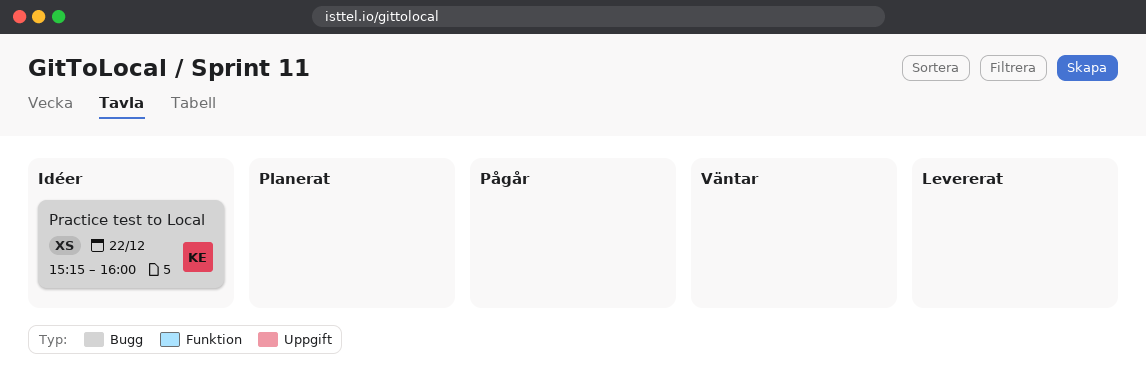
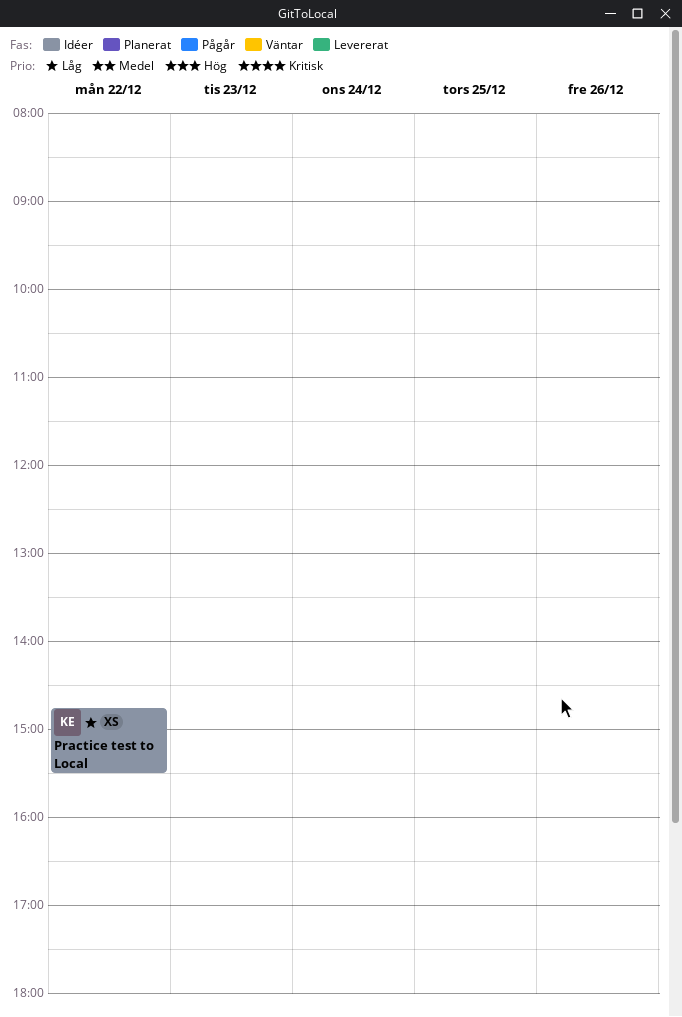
Practice test to Local, begins: 15:15 -> 14:45
Practice test to Local, ends: 16:00 -> 15:30

